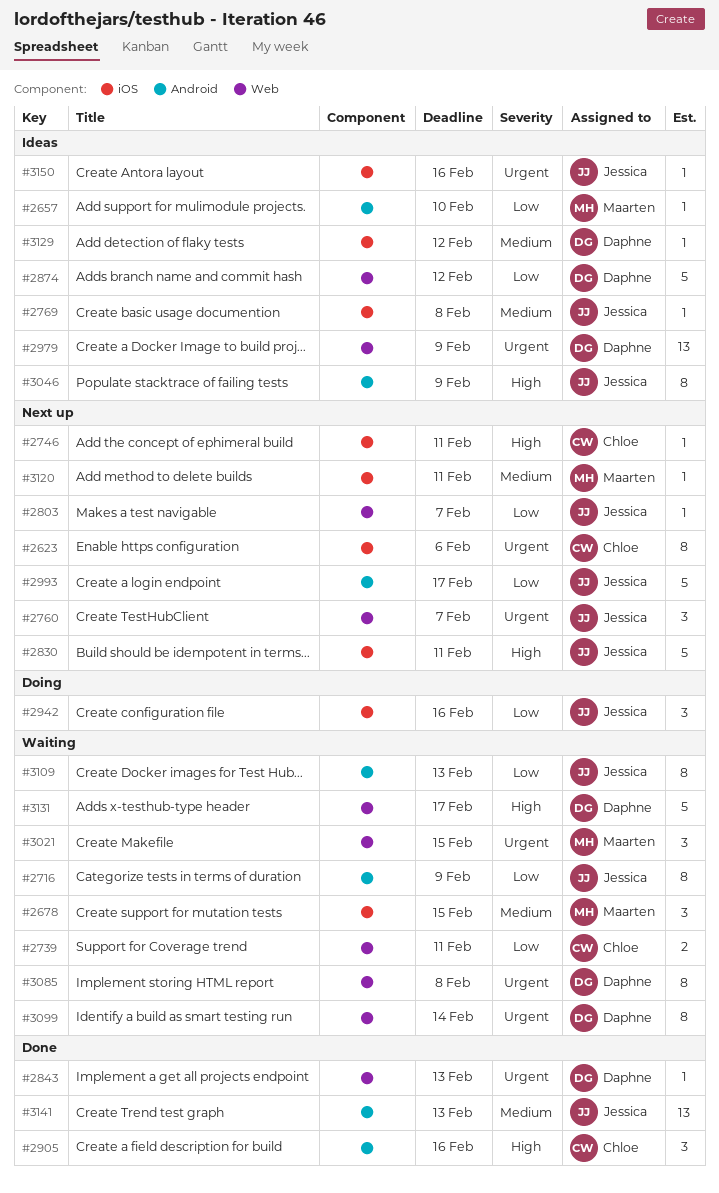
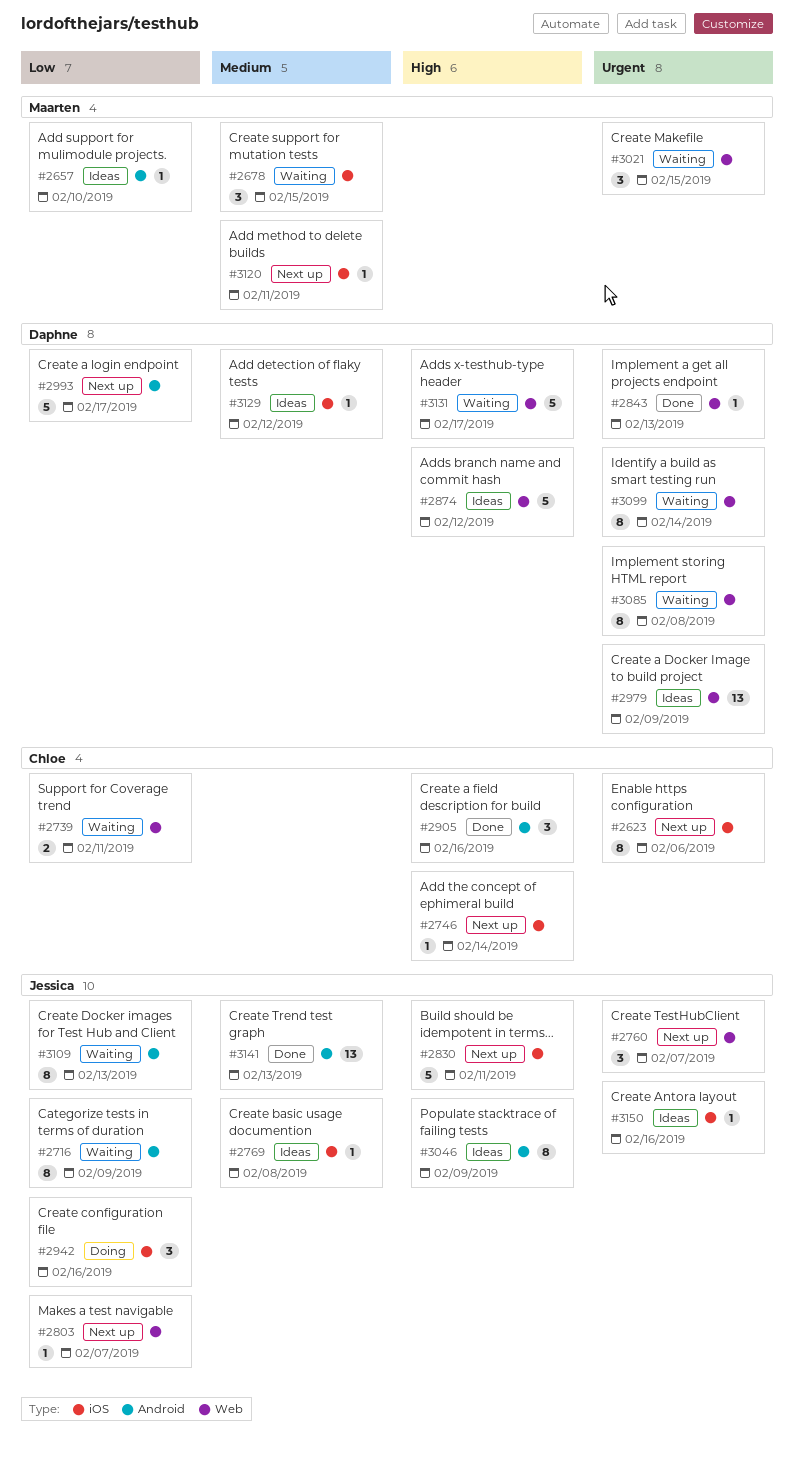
#2746, due: Feb 11 -> Feb 14
#2874, priority: Low -> High
#2993, owner: Jessica -> Daphne

